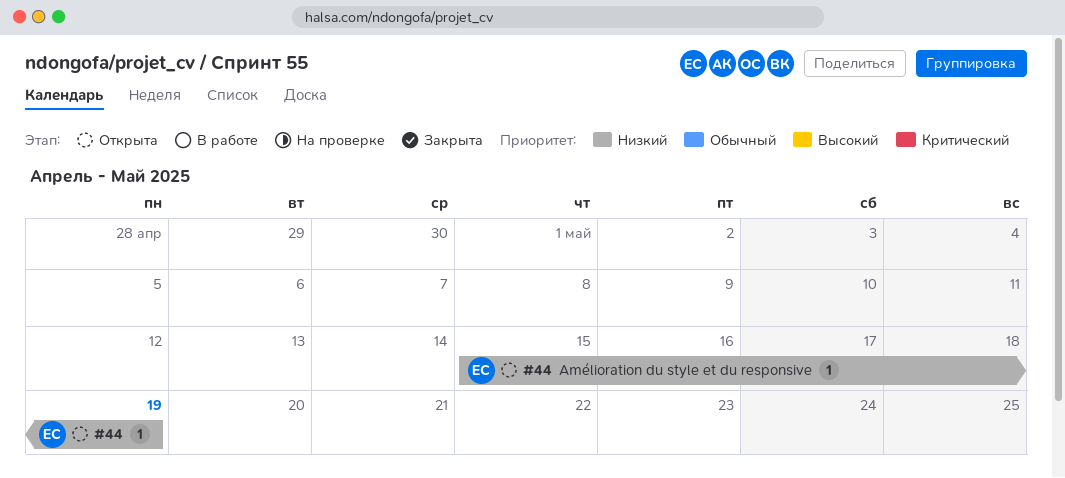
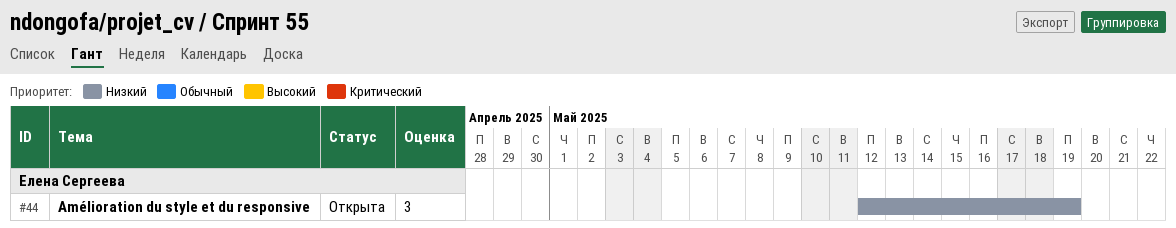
#44, estimate: 1 -> 3
#44, start: May 15 -> May 12

